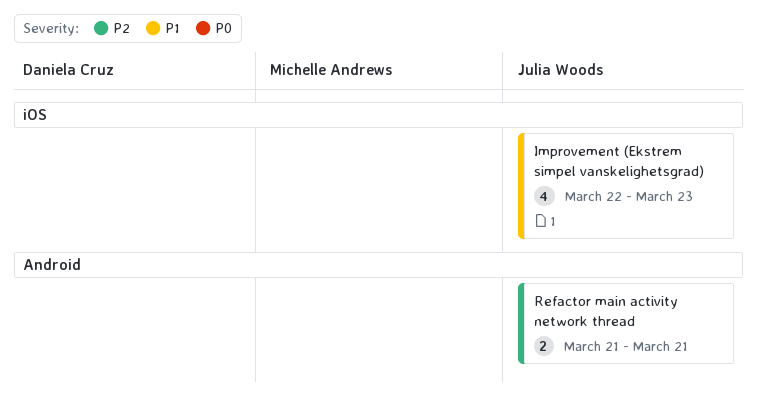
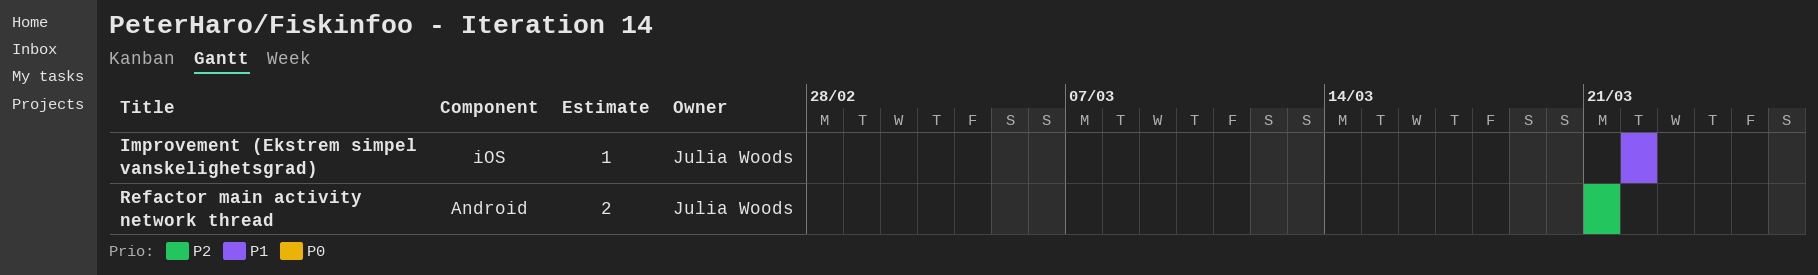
Improvement (Ekstrem simpel vanskelighetsgrad), estimate: 4 -> 1
Improvement (Ekstrem simpel vanskelighetsgrad), due: Mar 23 -> Mar 22

